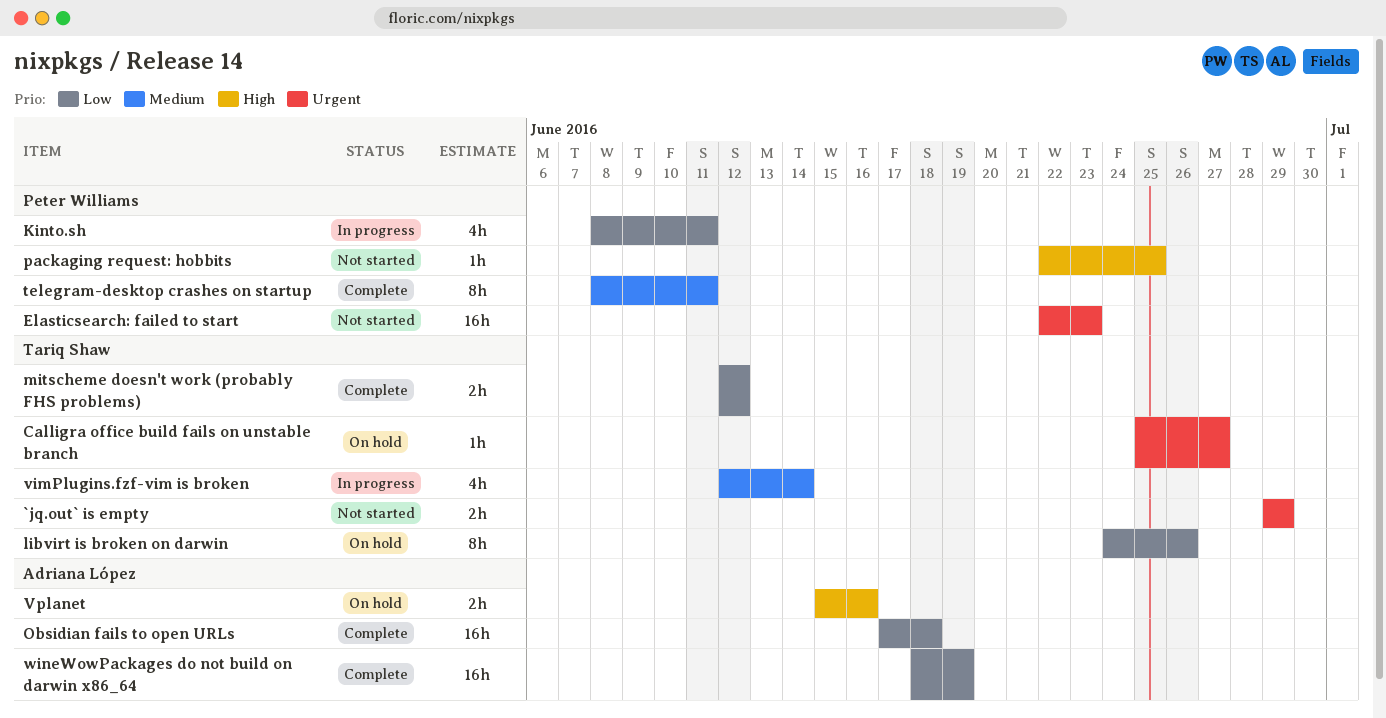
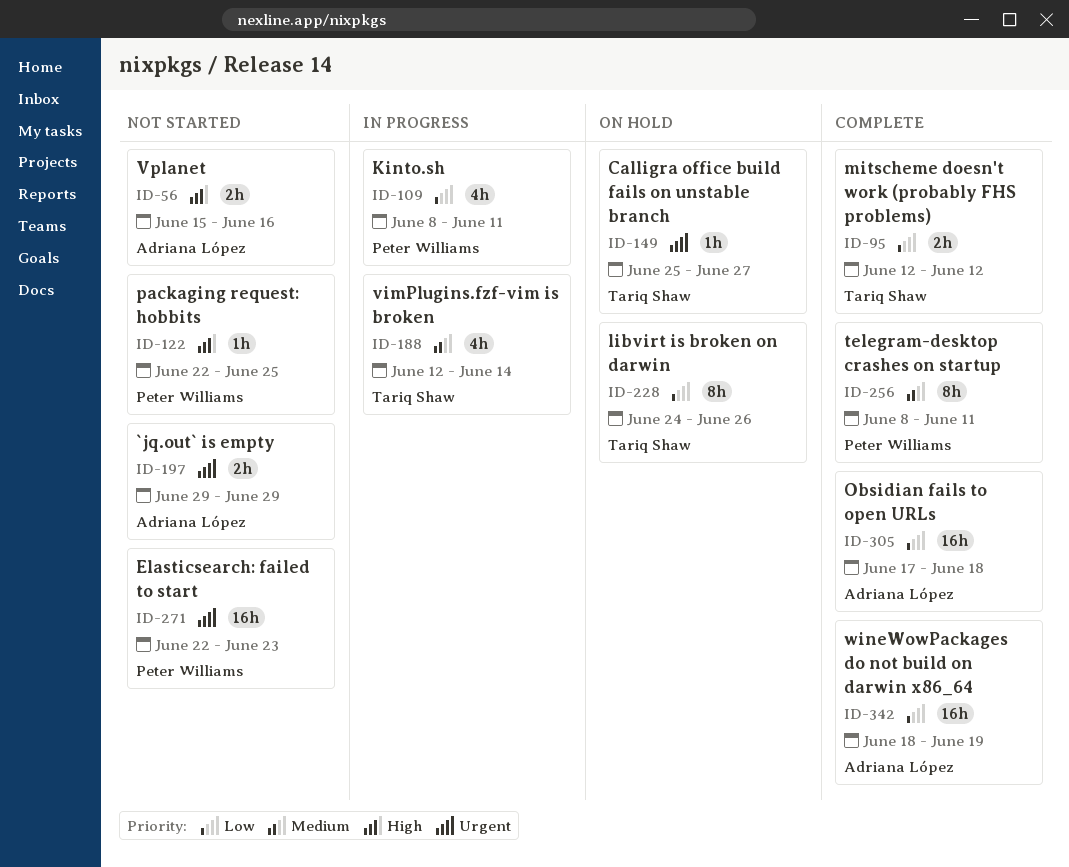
`jq.out` is empty, owner: Tariq Shaw -> Adriana López
Vplanet, status: On hold -> Not started

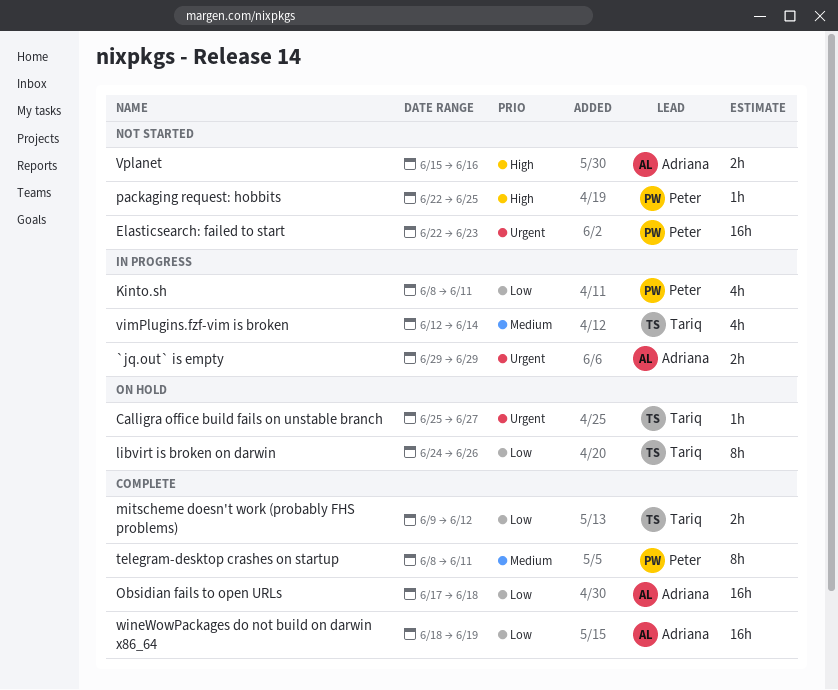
`jq.out` is empty, status: Not started -> In progress
mitscheme doesn't work (probably FHS problems), start: Jun 12 -> Jun 9

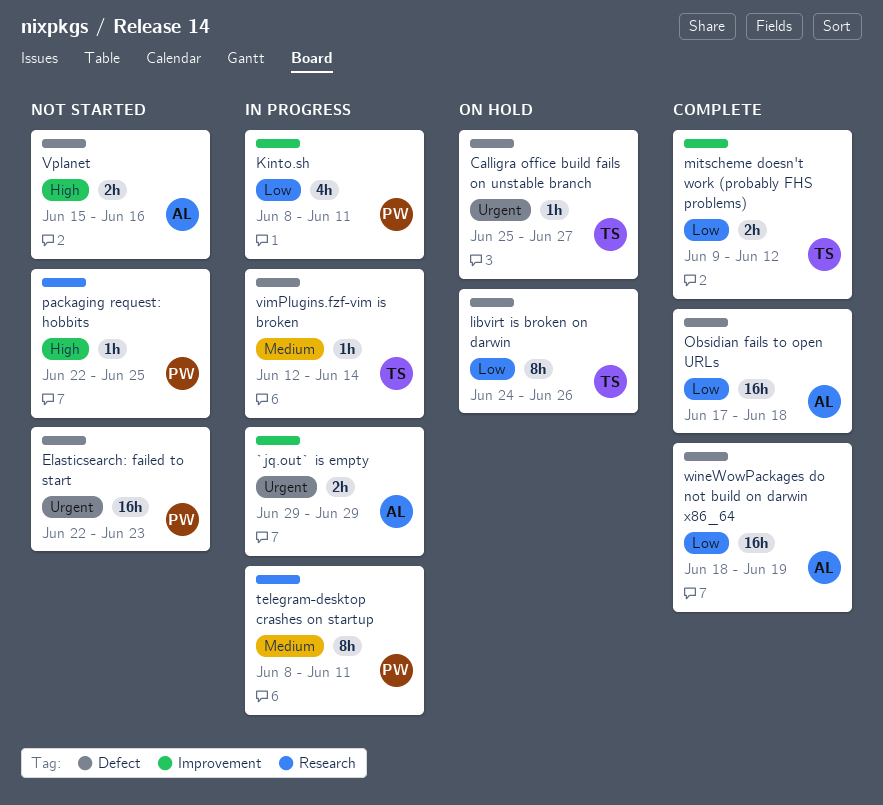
telegram-desktop crashes on startup, status: Complete -> In progress
vimPlugins.fzf-vim is broken, estimate: 4h -> 1h

